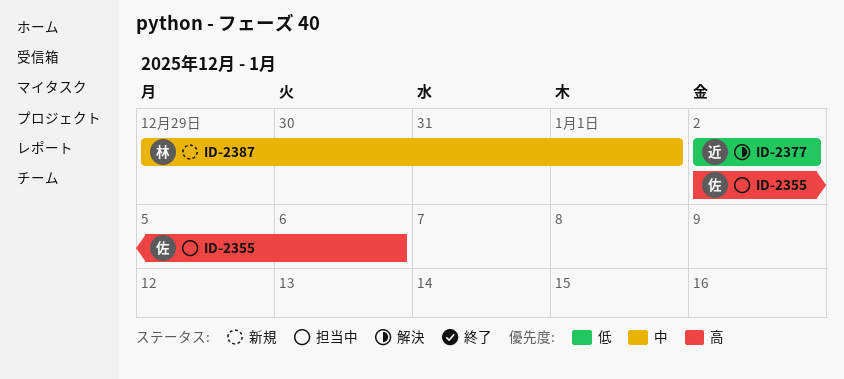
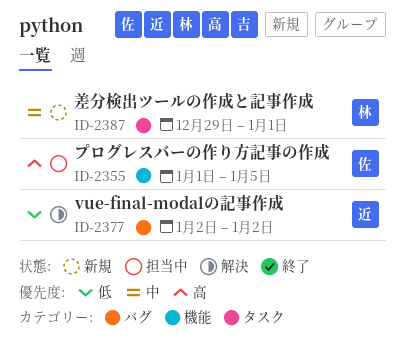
ID-2355, start: Jan 2 -> Jan 1
ID-2355, due: Jan 6 -> Jan 5

